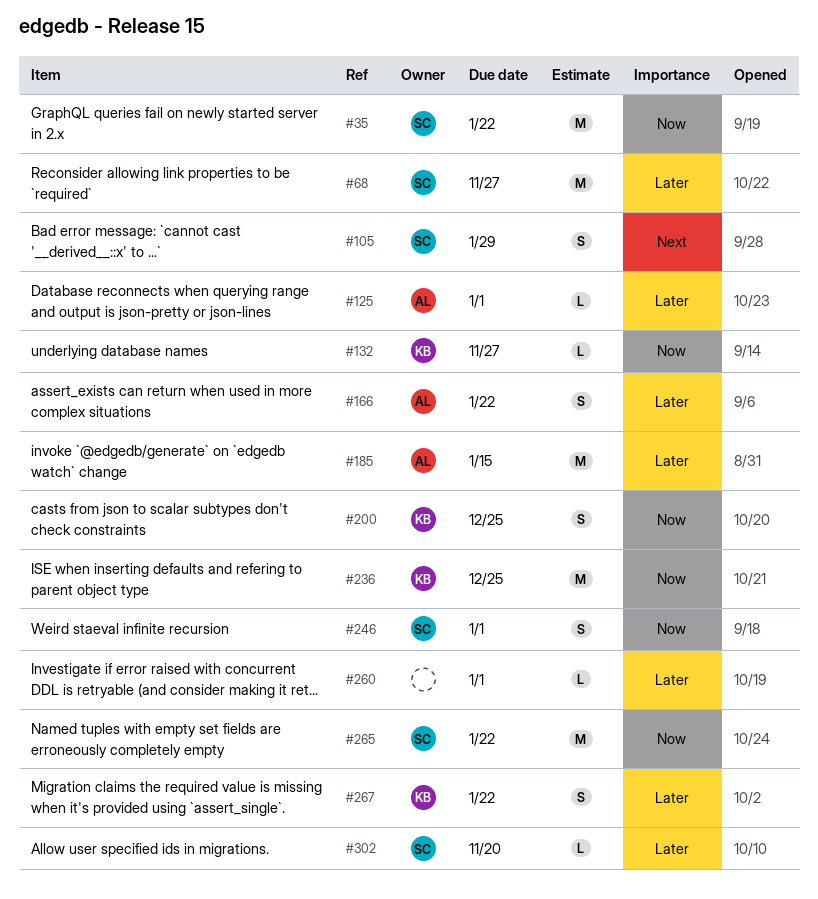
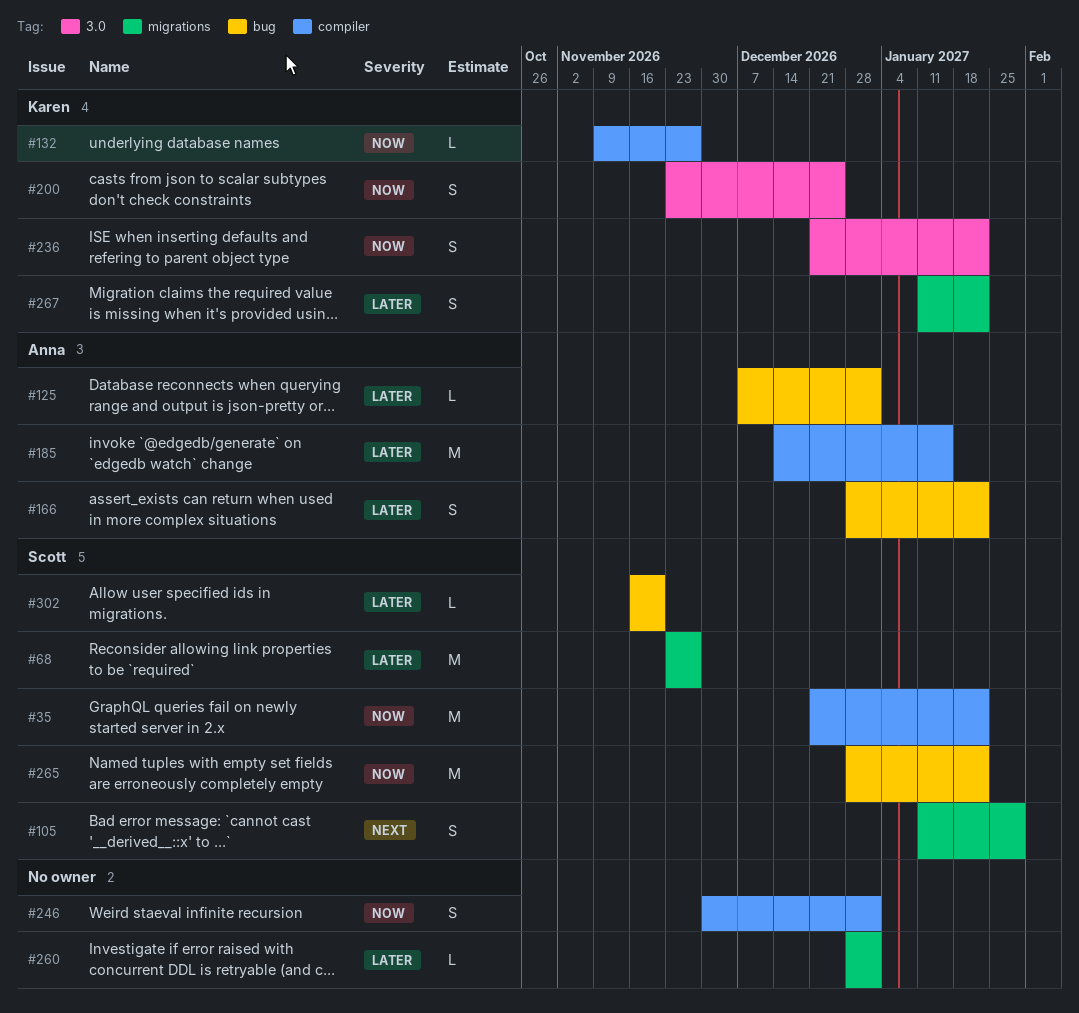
#236, estimate: M -> S
#236, due: Dec 25 -> Jan 22
#246, owner: Scott -> none

